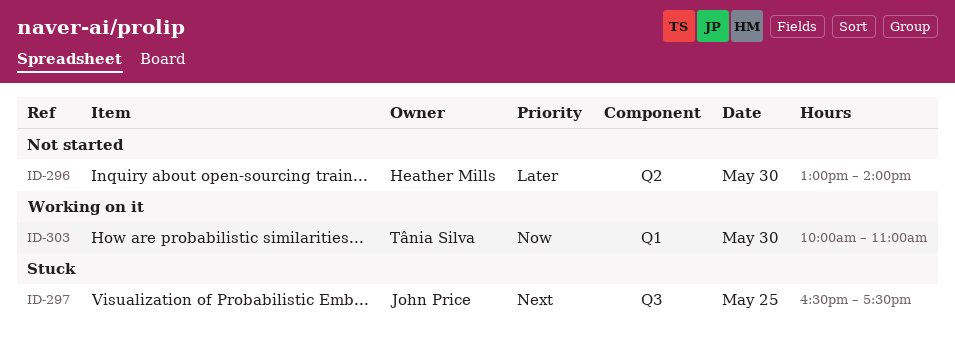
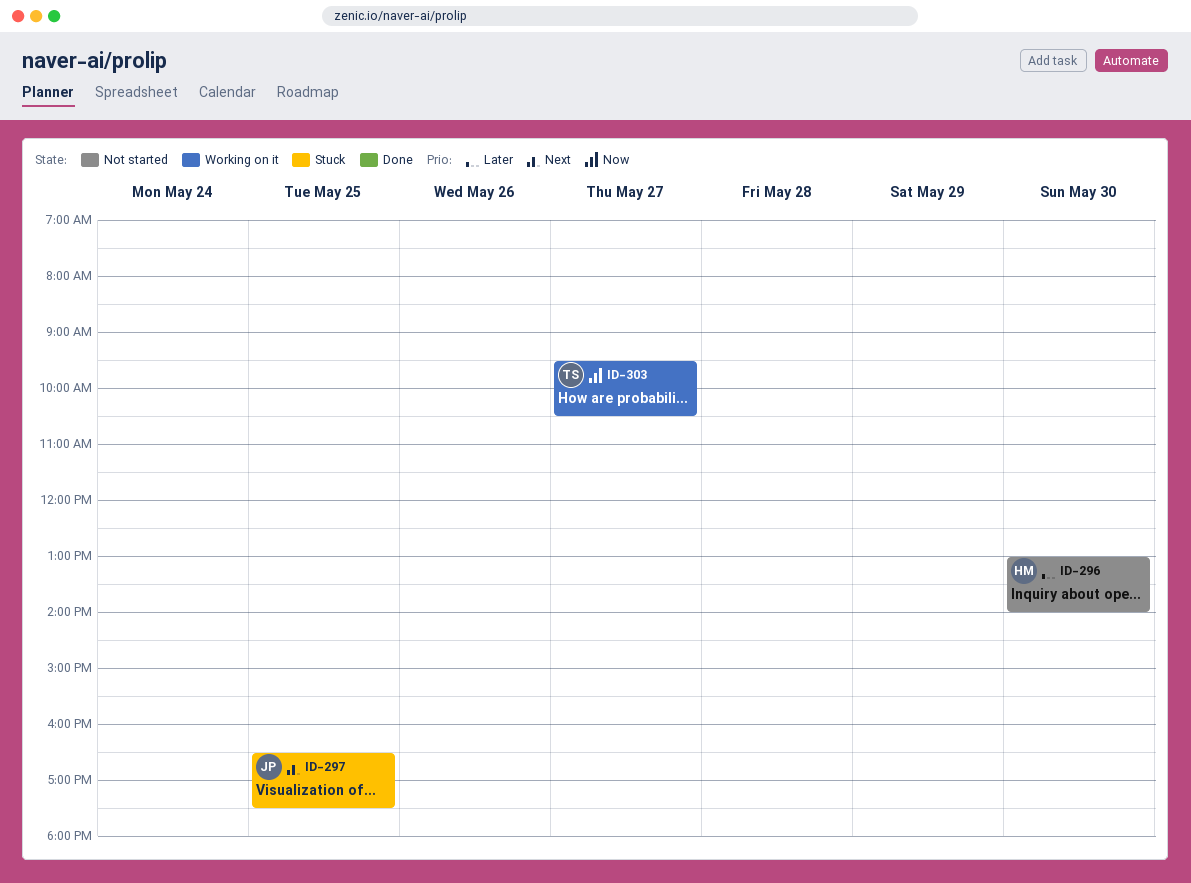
ID-303, day: May 30 -> May 27
ID-303, begins: 10:00 -> 09:30
ID-303, ends: 11:00 -> 10:30

